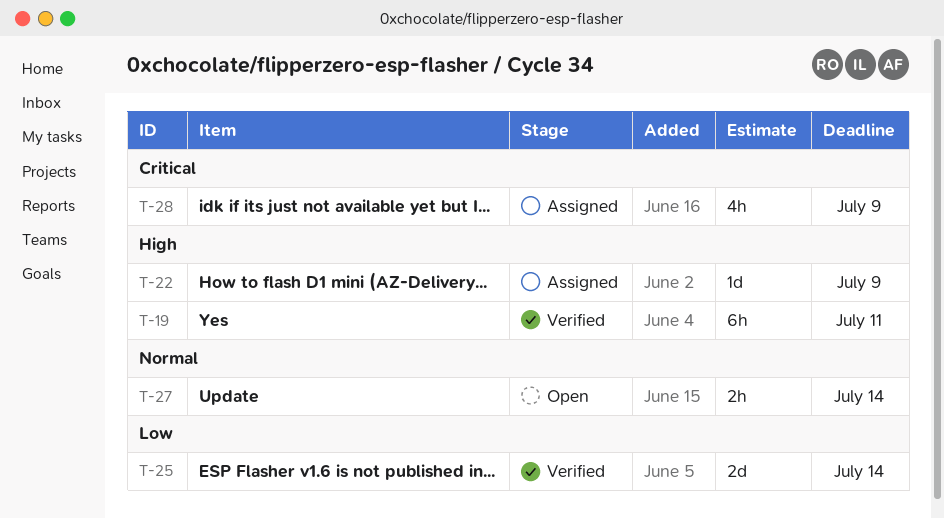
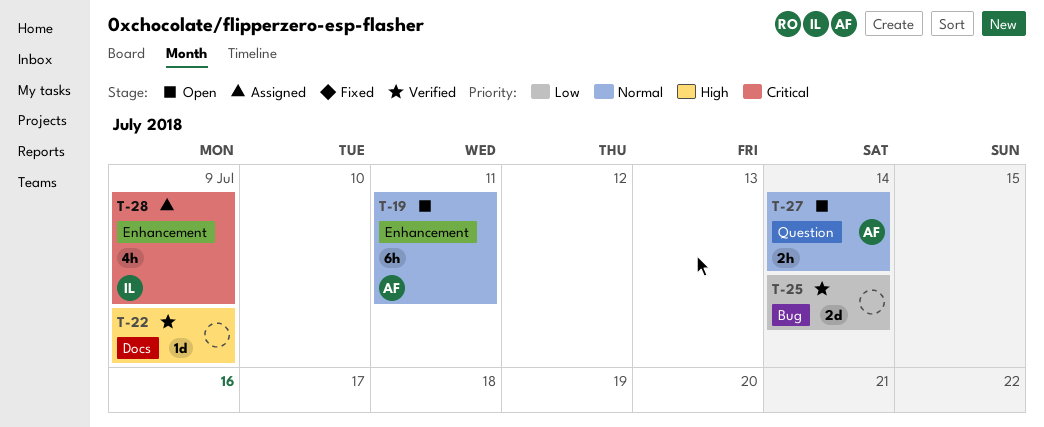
T-19, status: Verified -> Open
T-19, priority: High -> Normal
T-22, status: Assigned -> Verified

